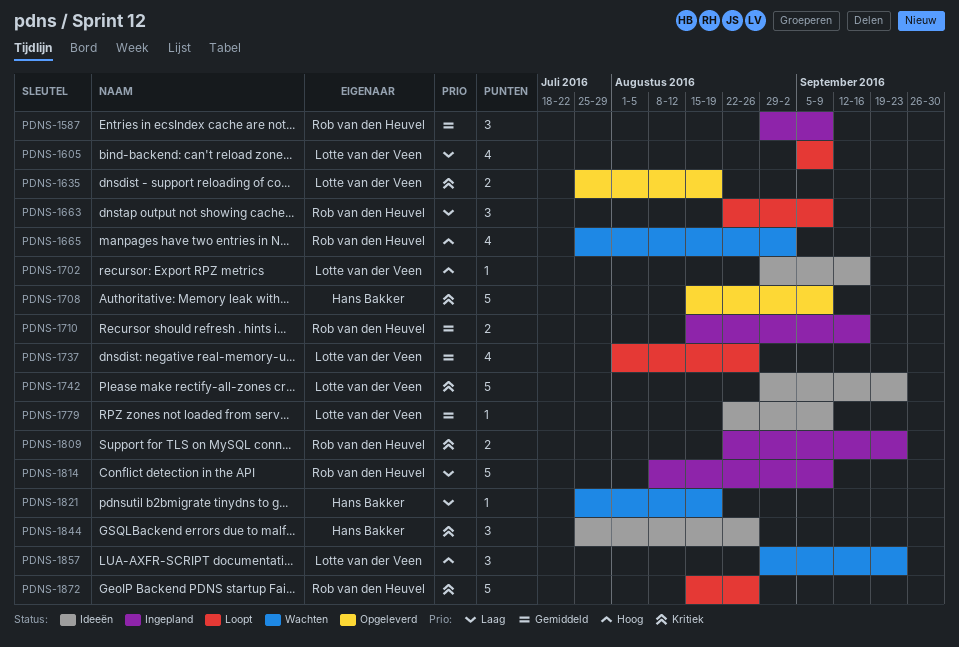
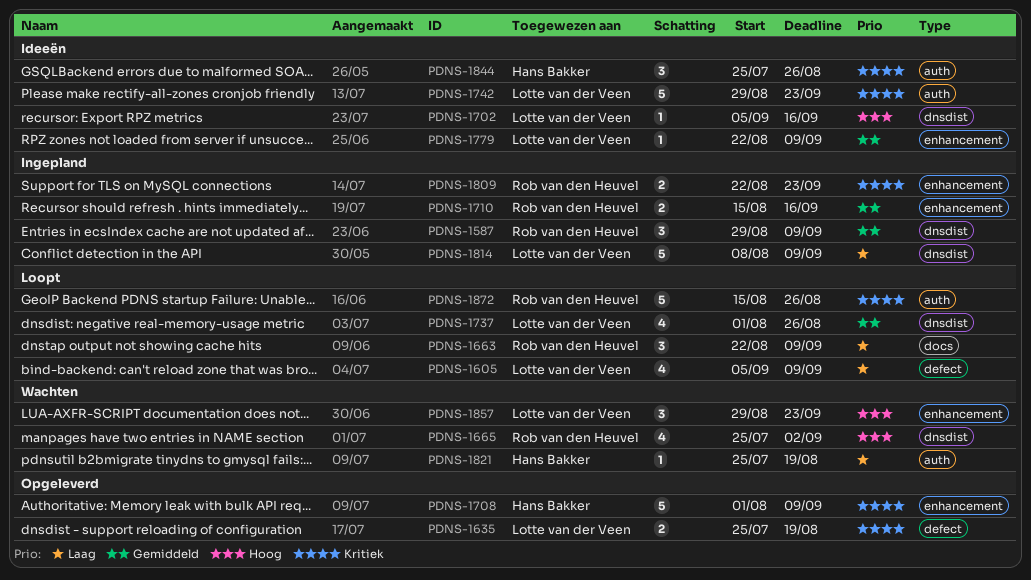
PDNS-1702, start: Aug 29 -> Sep 5
PDNS-1708, start: Aug 15 -> Aug 1
PDNS-1814, owner: Rob van den Heuvel -> Lotte van der Veen

